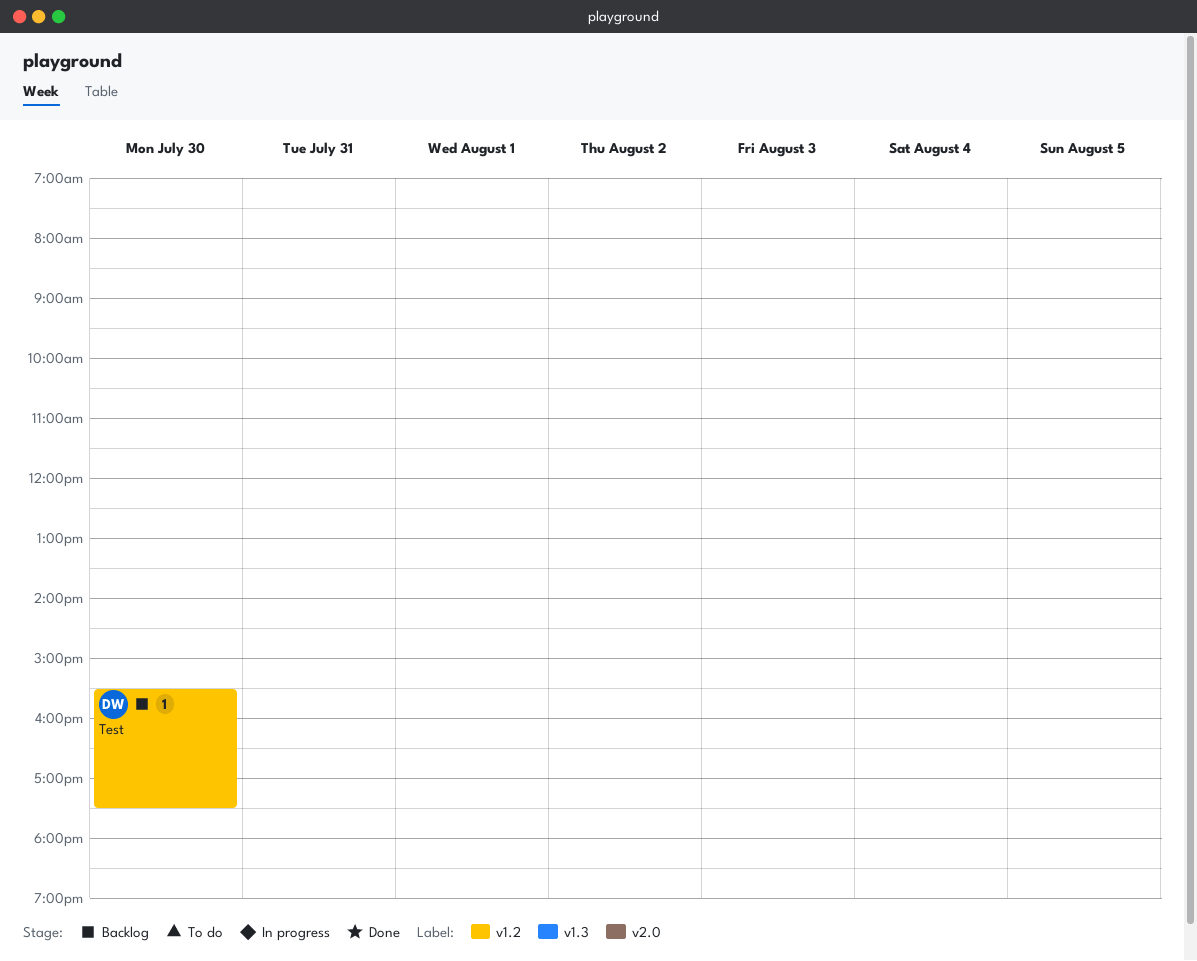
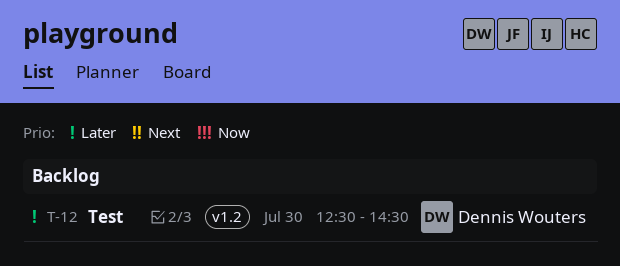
Test, begins: 15:30 -> 12:30
Test, ends: 17:30 -> 14:30

